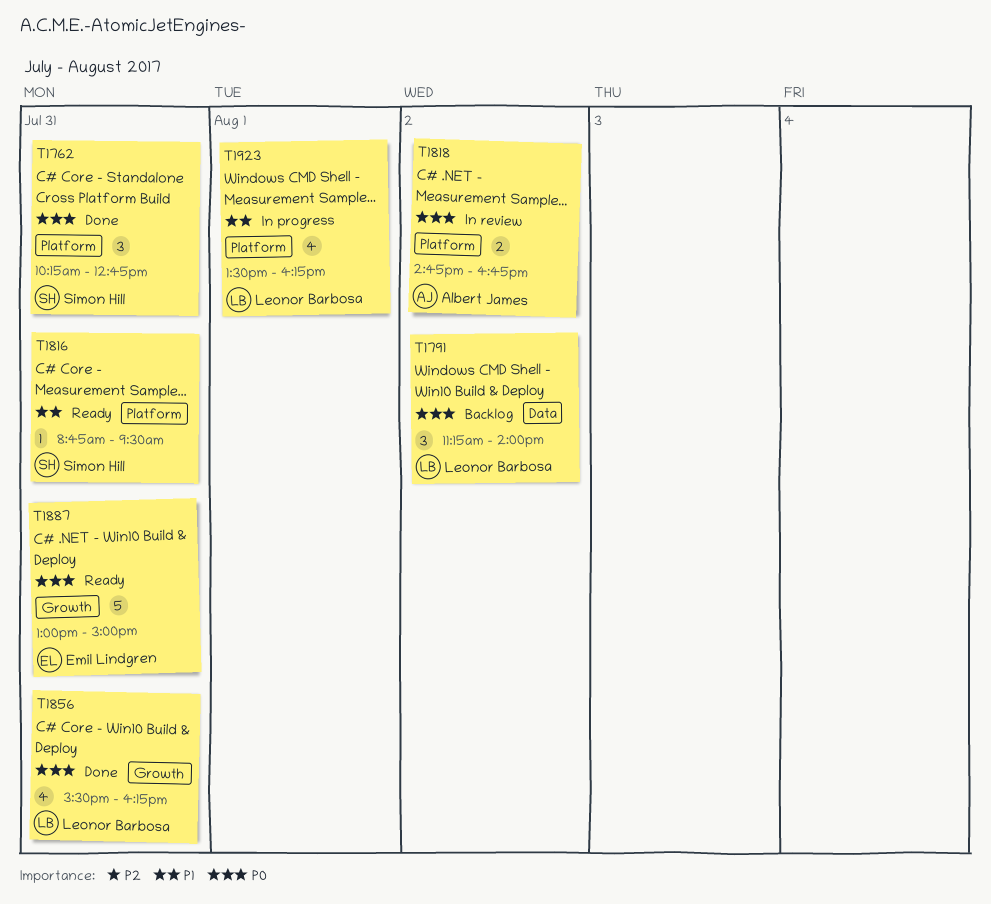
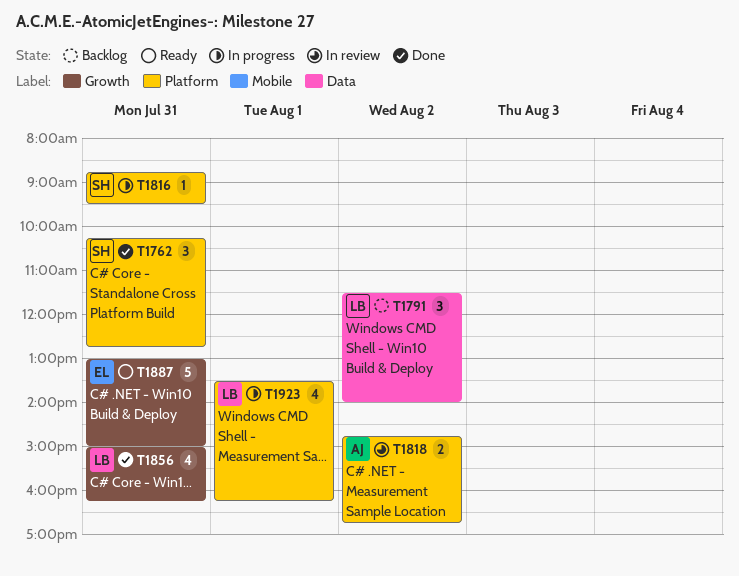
T1791, begins: 11:15 -> 11:30
T1816, status: Ready -> In progress
T1856, begins: 15:30 -> 15:00

